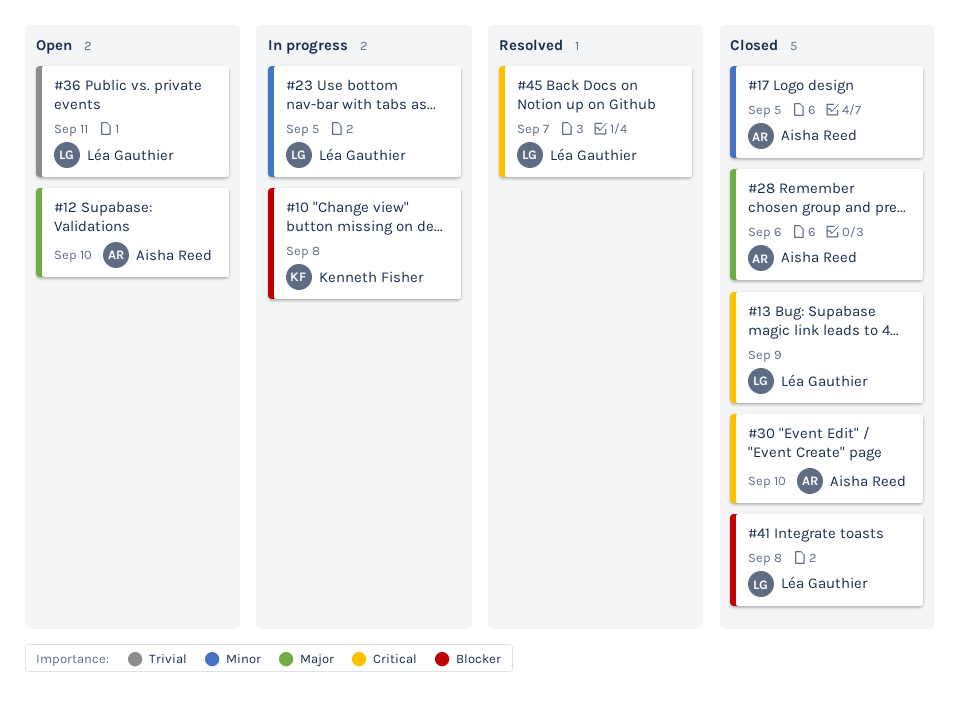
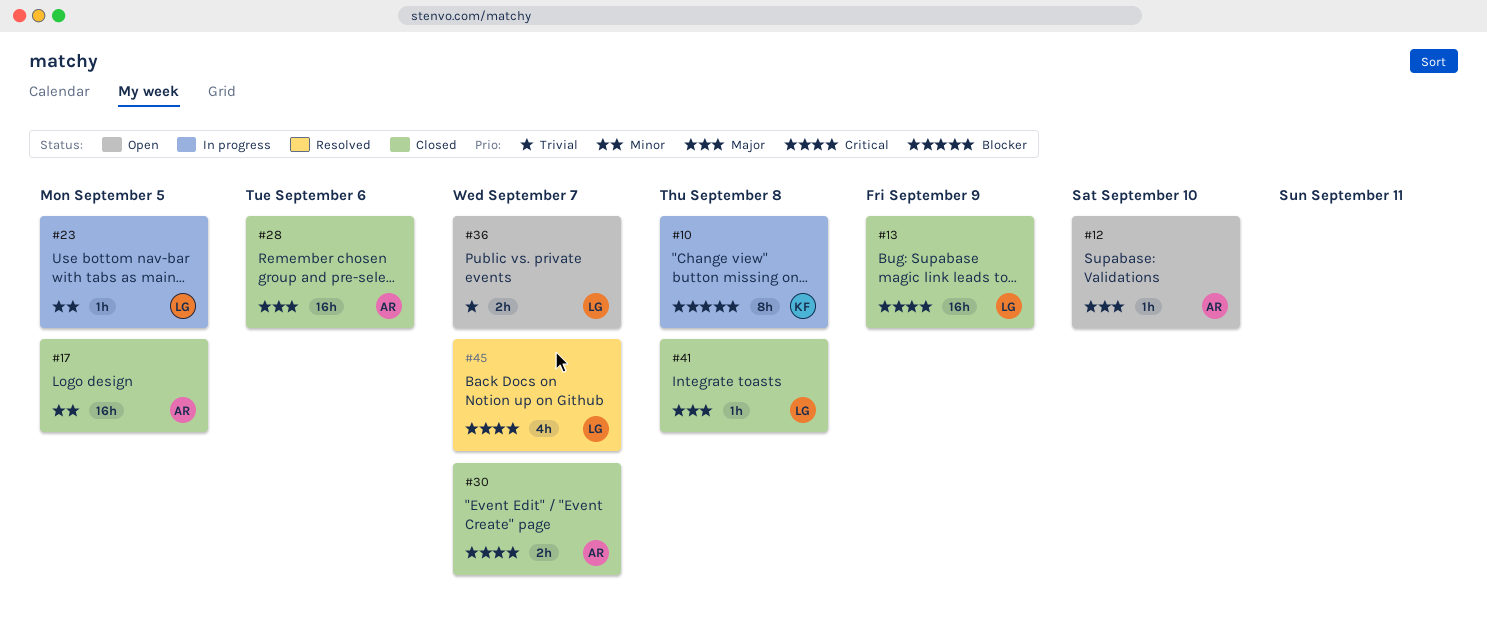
#30, due: Sep 10 -> Sep 7
#36, due: Sep 11 -> Sep 7
#41, priority: Blocker -> Major

